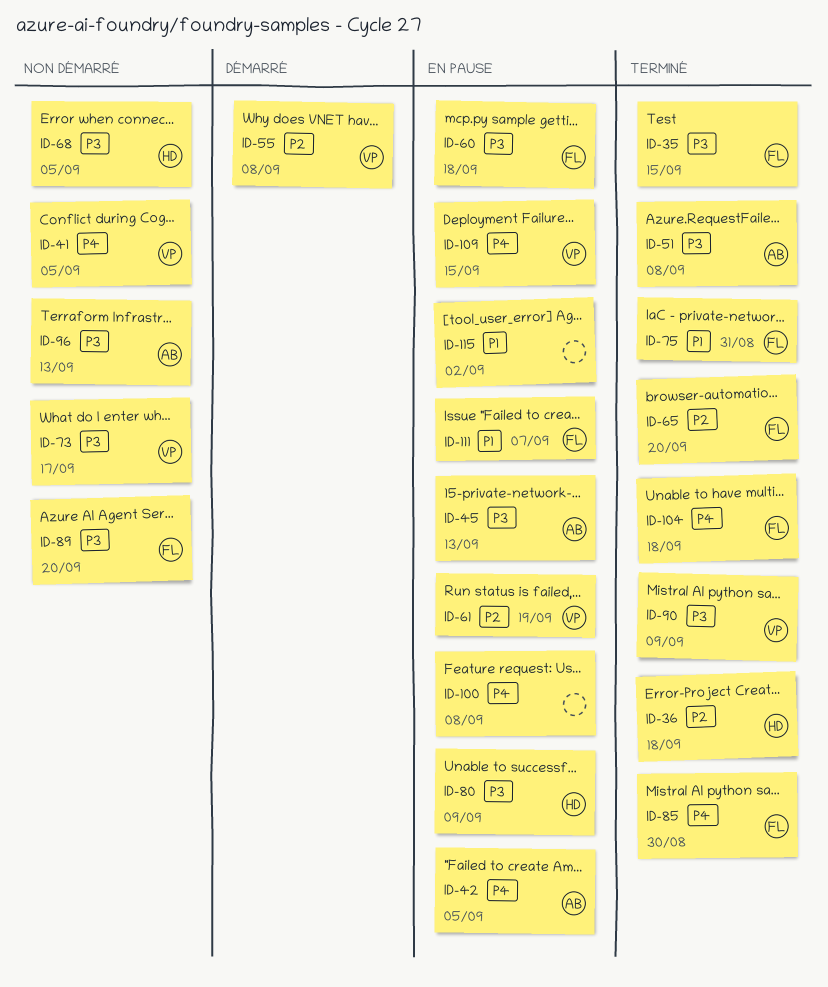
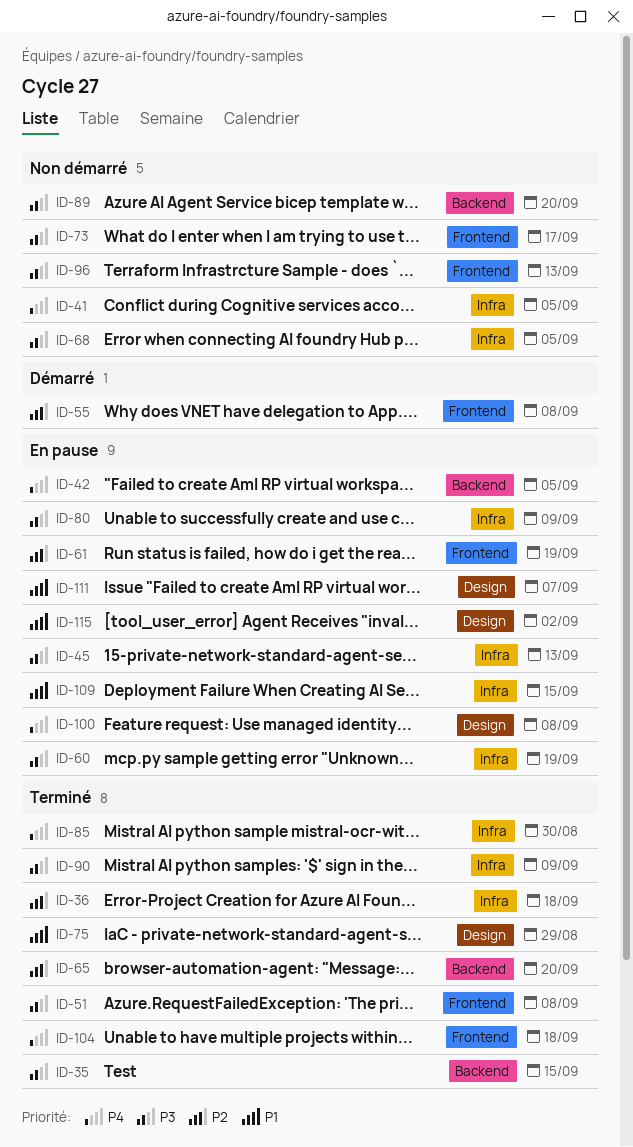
ID-60, due: Sep 18 -> Sep 19
ID-75, due: Aug 31 -> Aug 29
ID-109, priority: P4 -> P1

